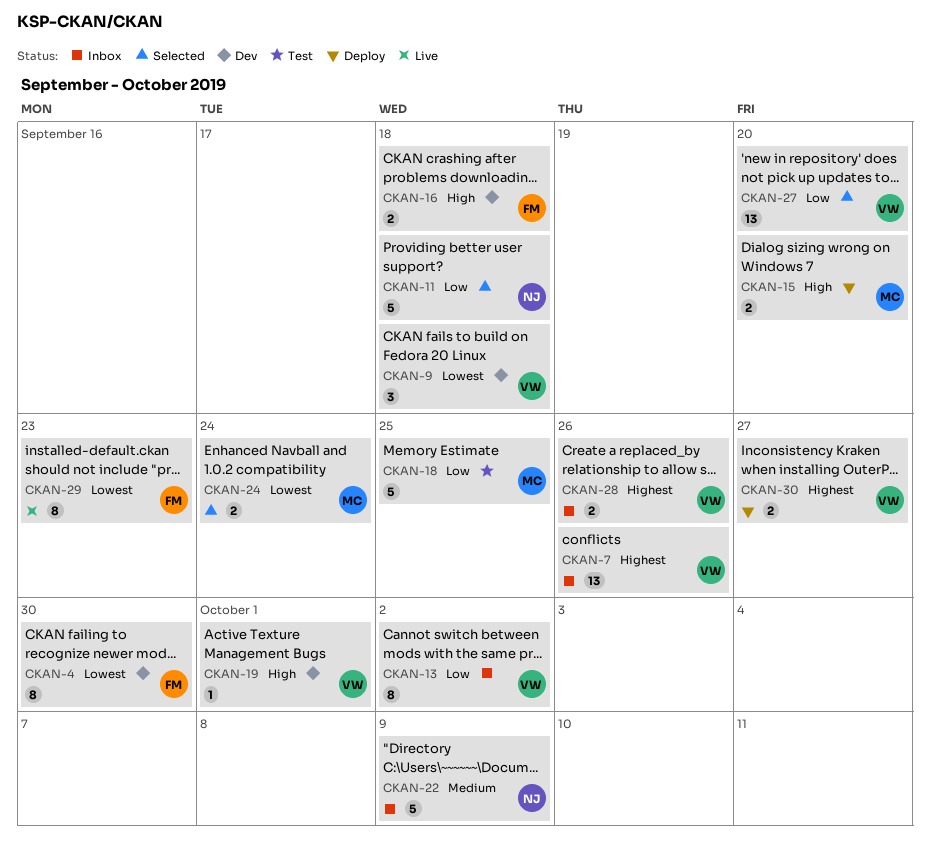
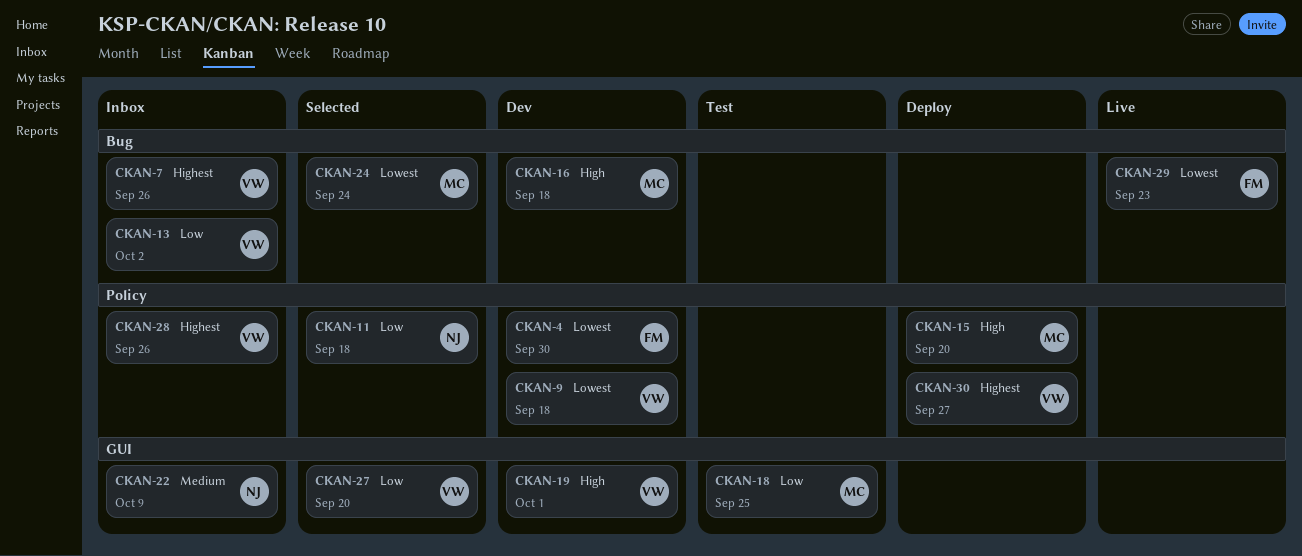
CKAN-16, owner: FM -> MC

